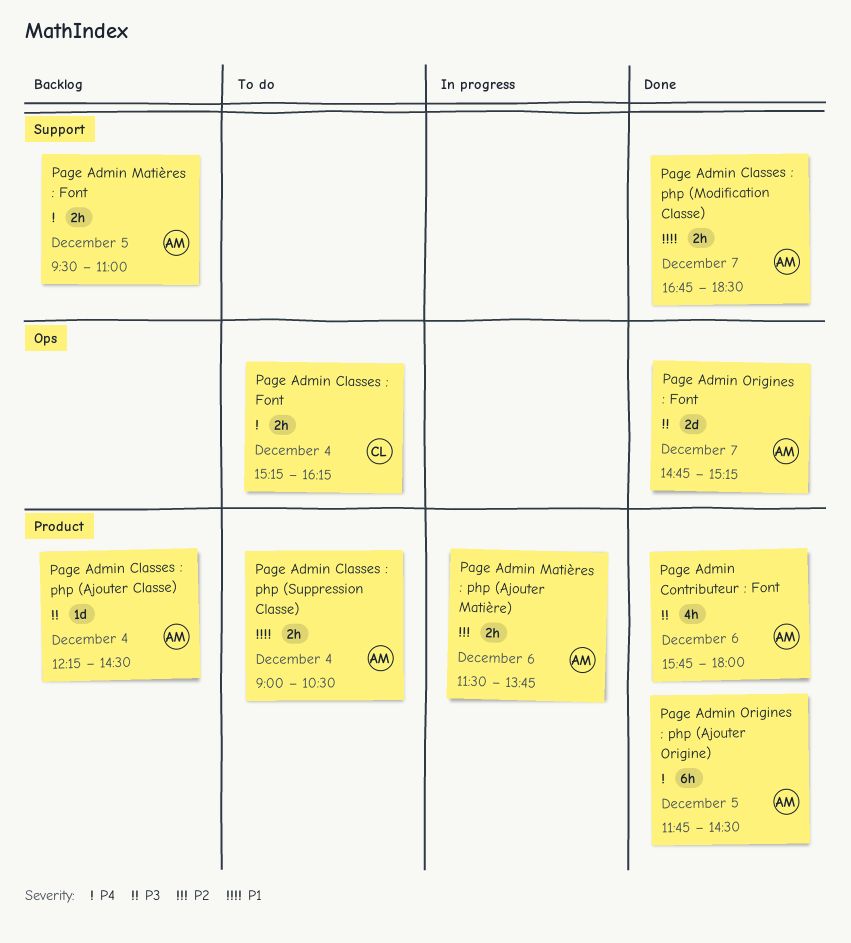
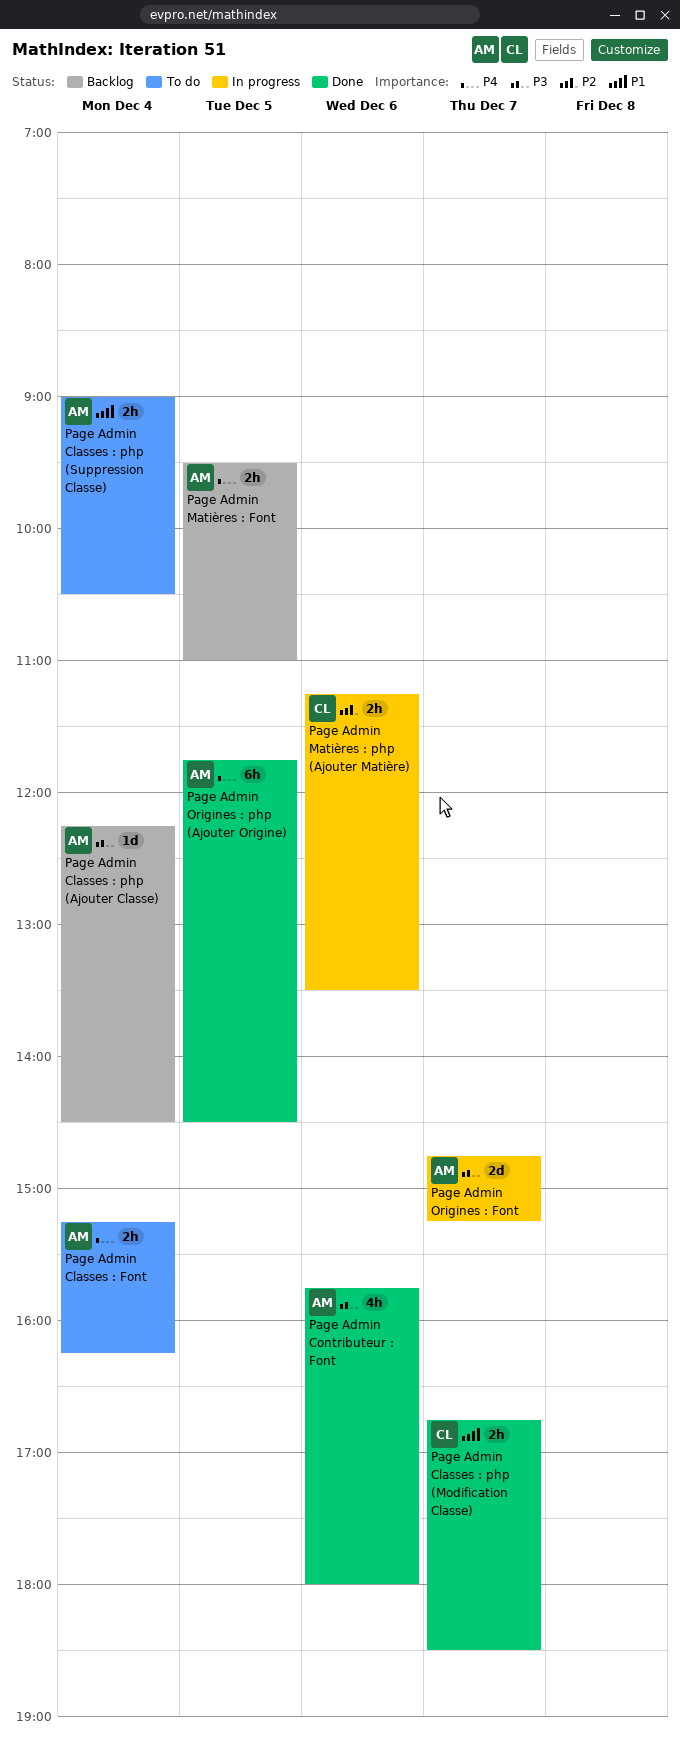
Page Admin Classes : Font, owner: CL -> AM
Page Admin Classes : php (Modification Classe), owner: AM -> CL
Page Admin Matières : php (Ajouter Matière), owner: AM -> CL
Page Admin Matières : php (Ajouter Matière), begins: 11:30 -> 11:15
Page Admin Matières : php (Ajouter Matière), ends: 13:45 -> 13:30
Page Admin Origines : Font, status: Done -> In progress

